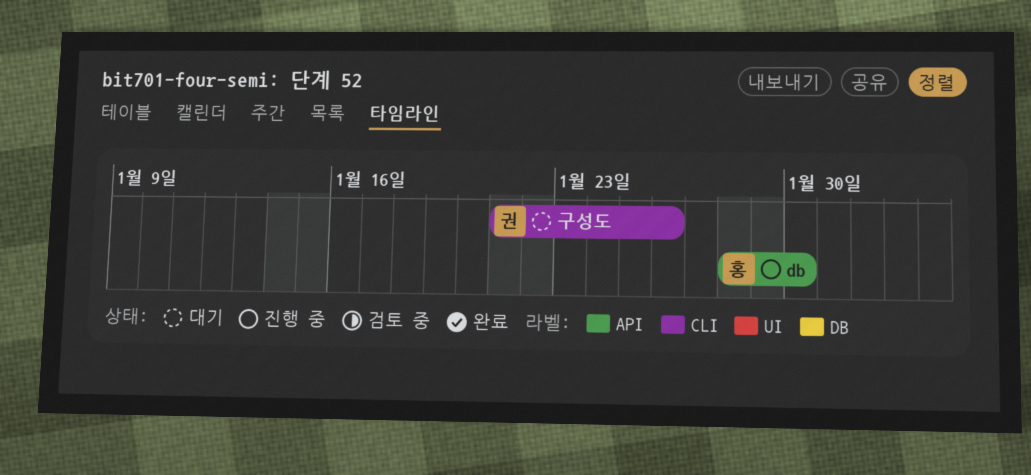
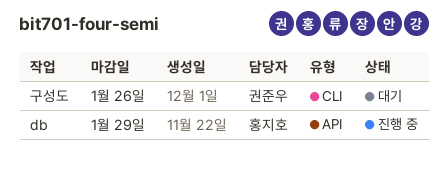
db, due: Jan 30 -> Jan 29

